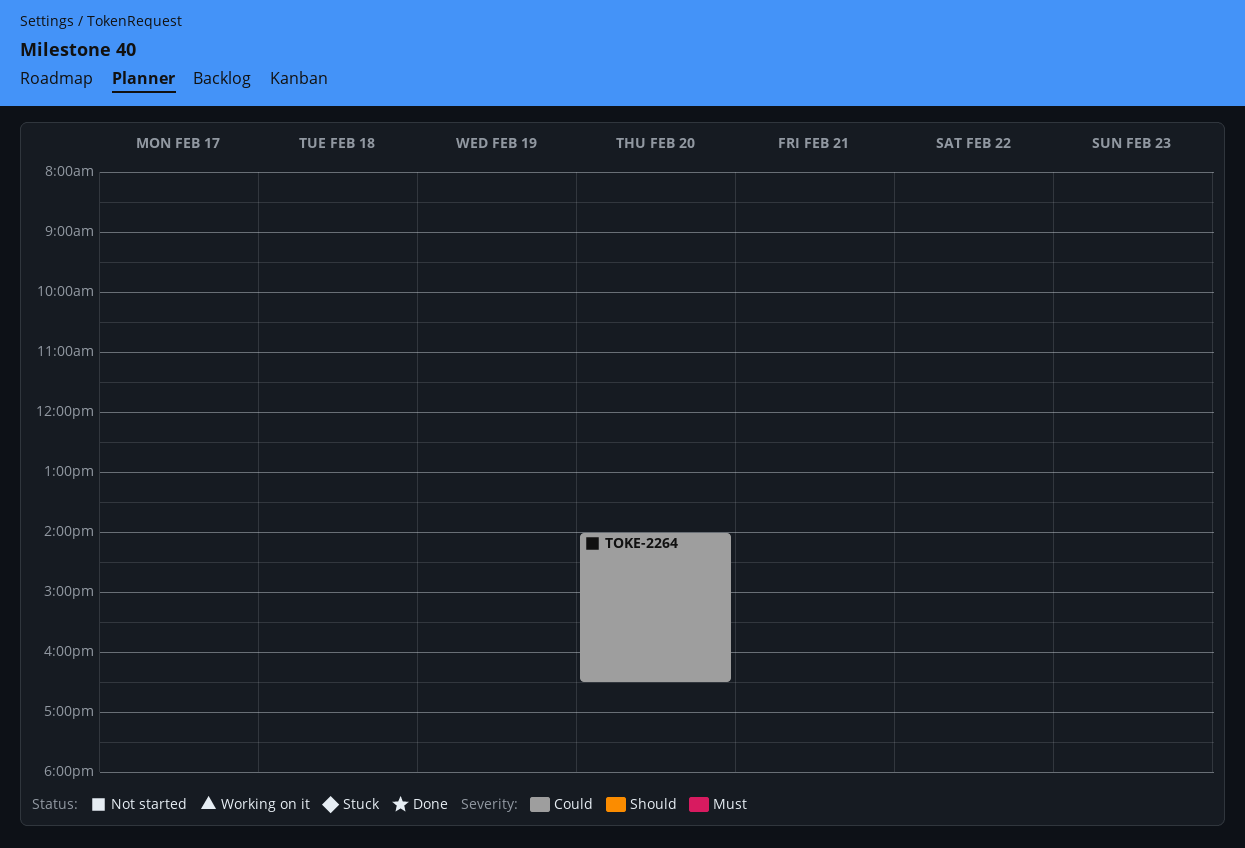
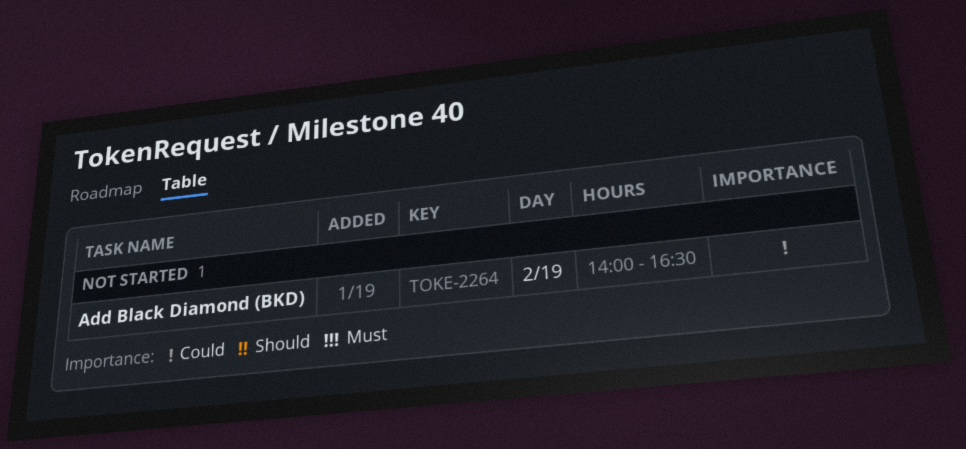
TOKE-2264, day: Feb 20 -> Feb 19

